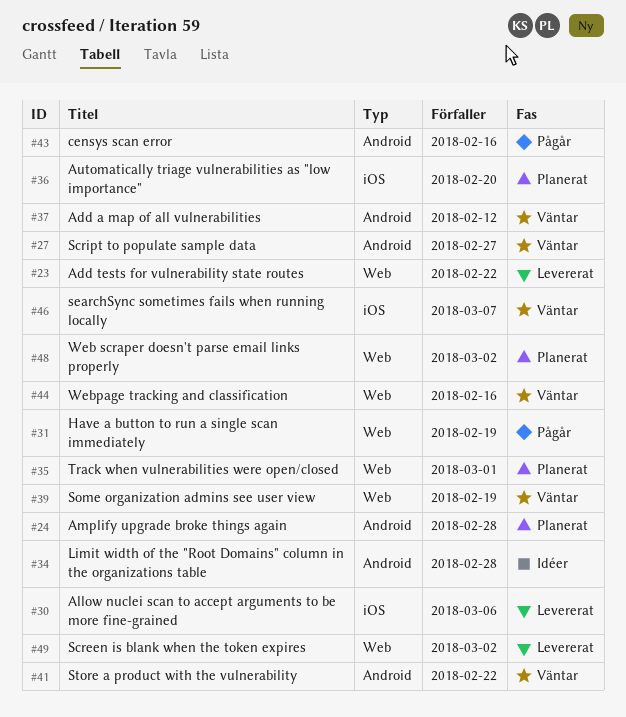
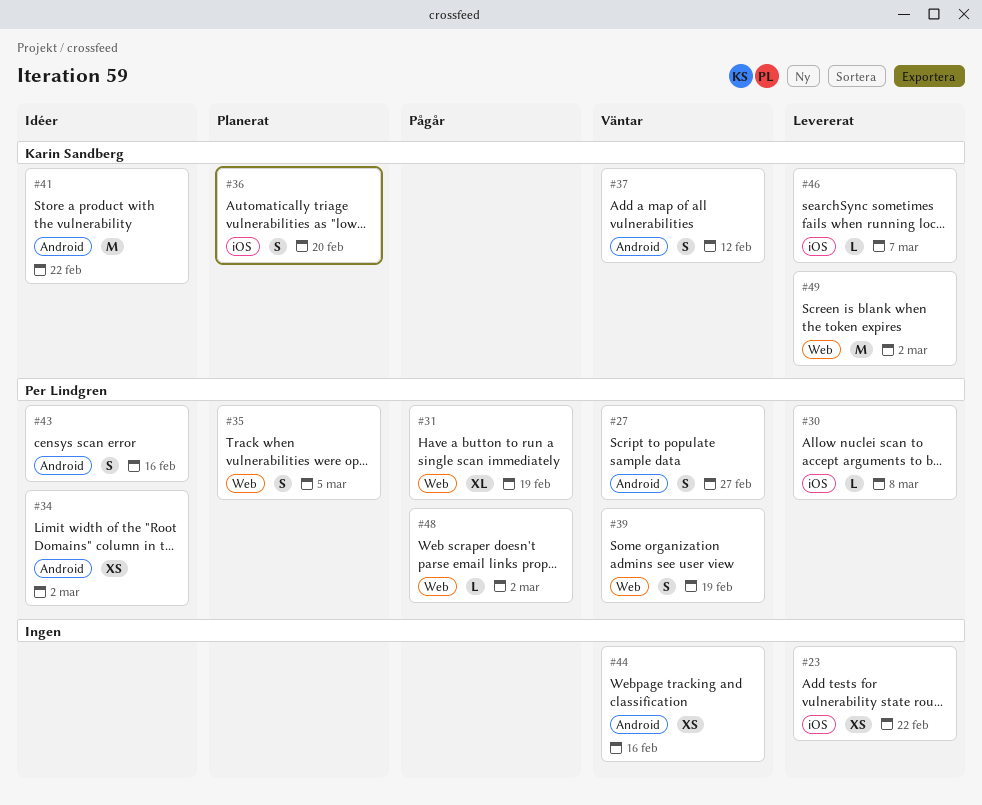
#23, label: Web -> iOS
#24: present -> none
#30, due: Mar 6 -> Mar 8
#34, due: Feb 28 -> Mar 2
#35, due: Mar 1 -> Mar 5
#41, status: Väntar -> Idéer
#43, status: Pågår -> Idéer
#44, label: Web -> Android
#46, status: Väntar -> Levererat
#48, status: Planerat -> Pågår

